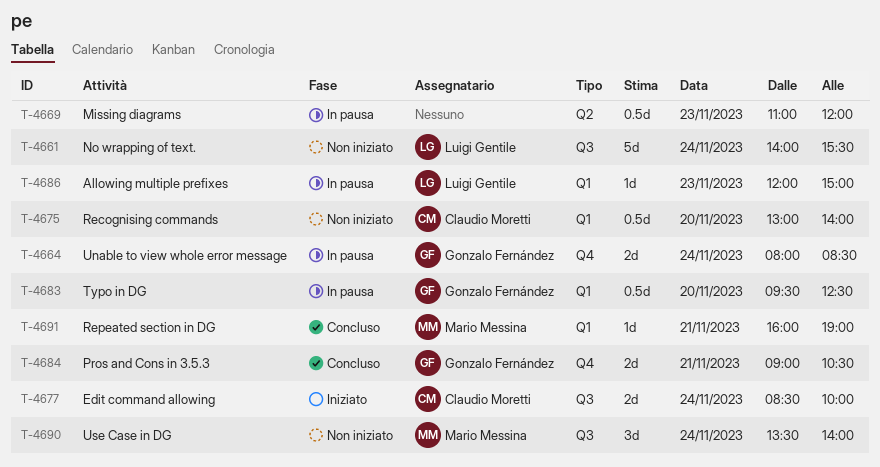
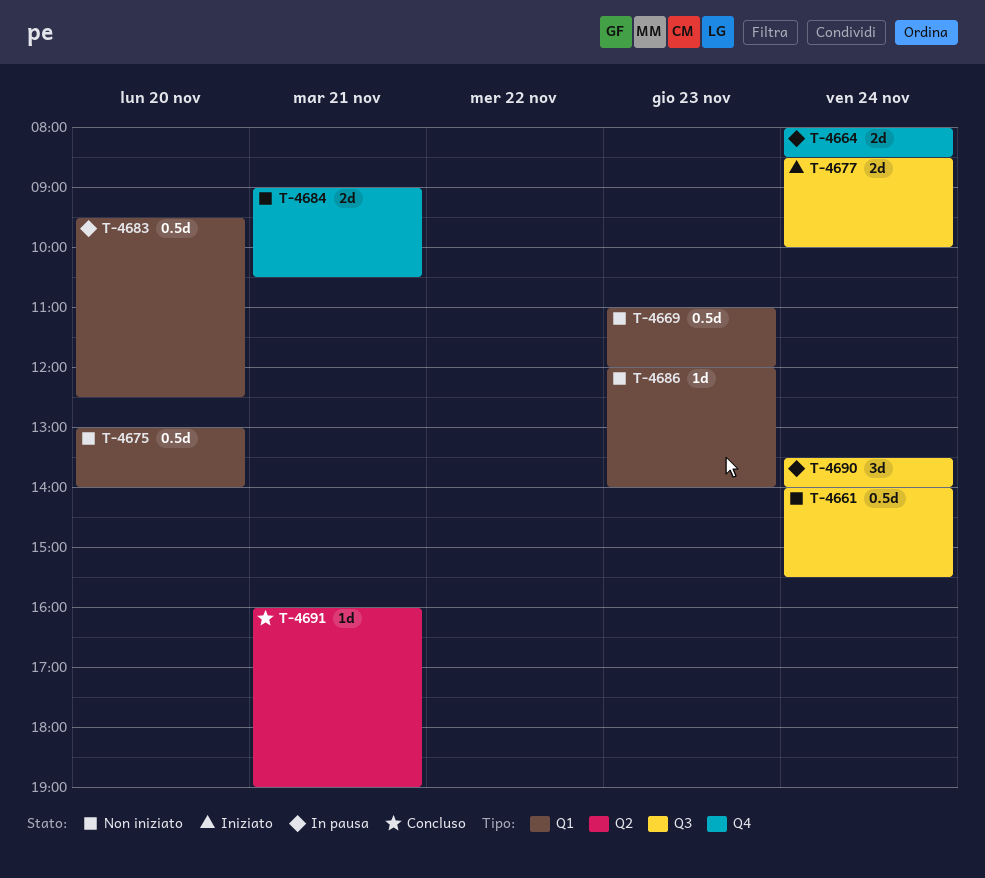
T-4661, estimate: 5d -> 0.5d
T-4669, status: In pausa -> Non iniziato
T-4669, label: Q2 -> Q1
T-4684, status: Concluso -> Non iniziato
T-4686, status: In pausa -> Non iniziato
T-4686, ends: 15:00 -> 14:00
T-4690, status: Non iniziato -> In pausa
T-4691, label: Q1 -> Q2

